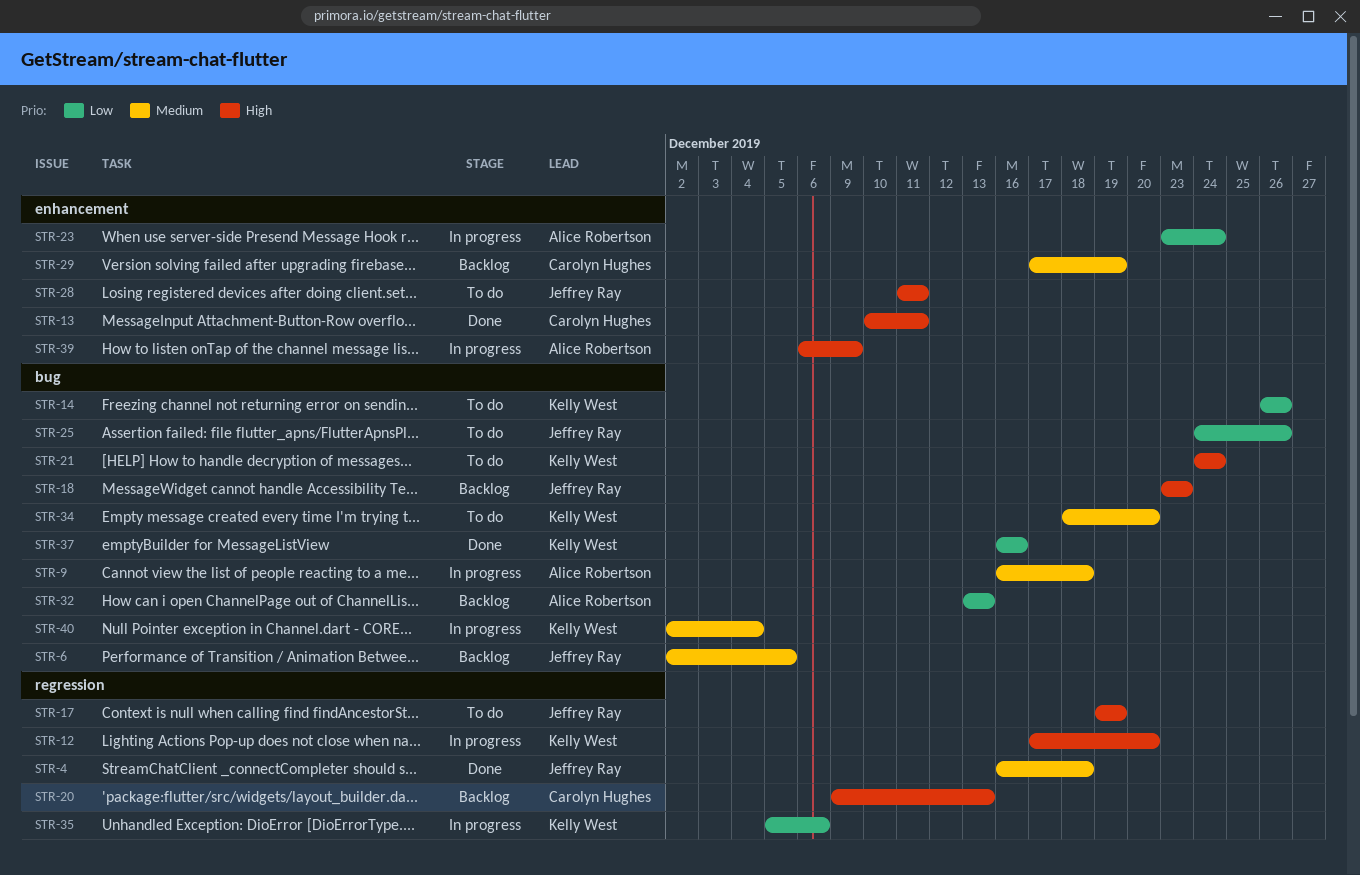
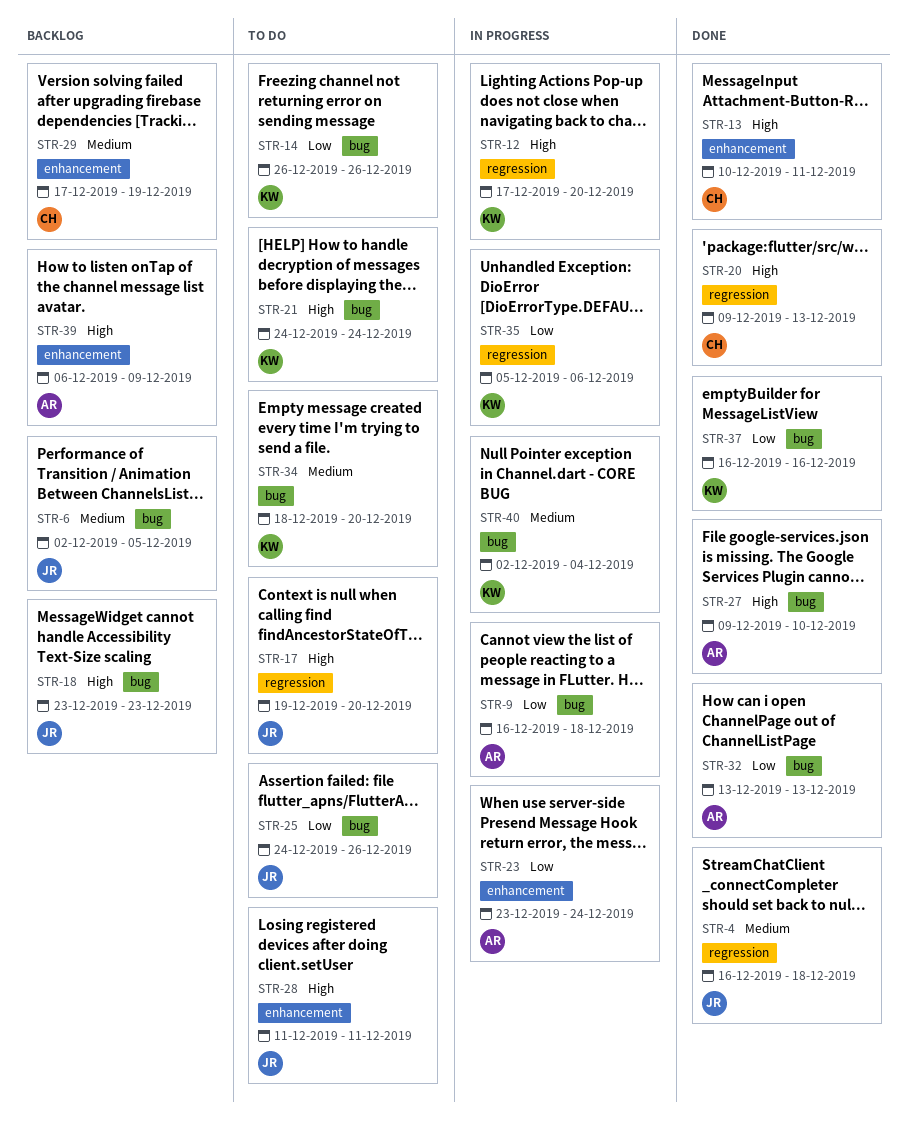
STR-9, priority: Medium -> Low
STR-17, due: Dec 19 -> Dec 20
STR-20, status: Backlog -> Done
STR-27: none -> present
STR-32, status: Backlog -> Done
STR-39, status: In progress -> Backlog

